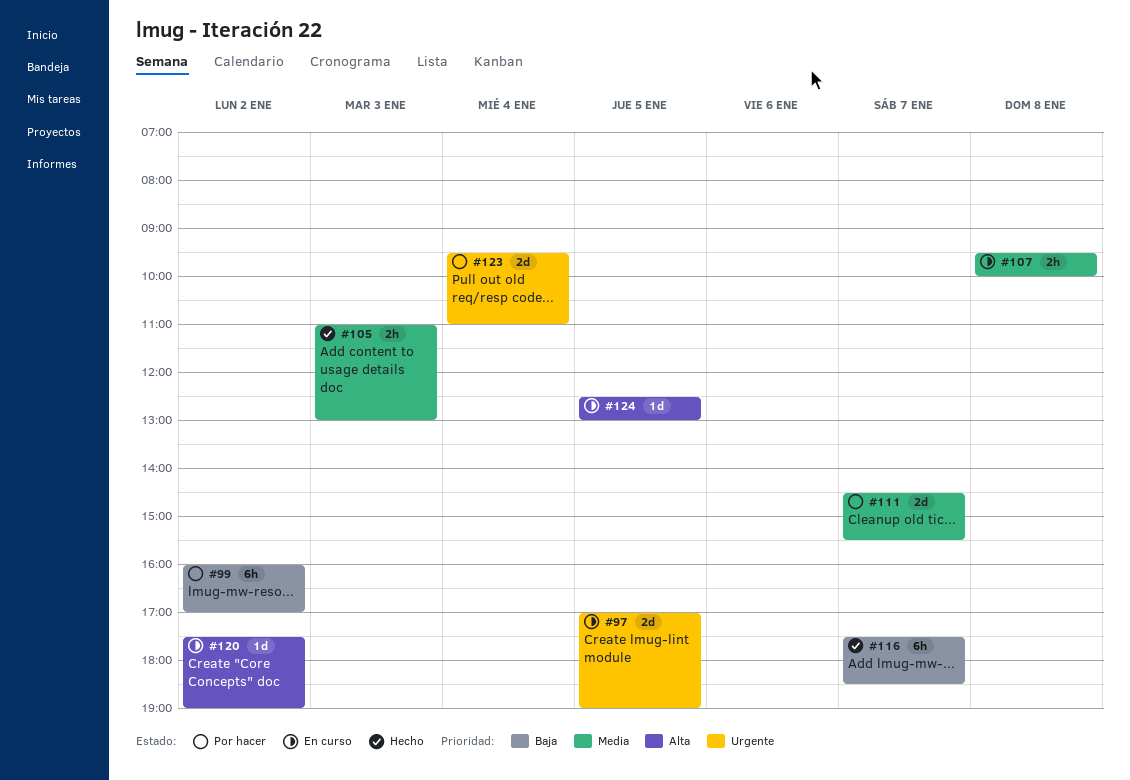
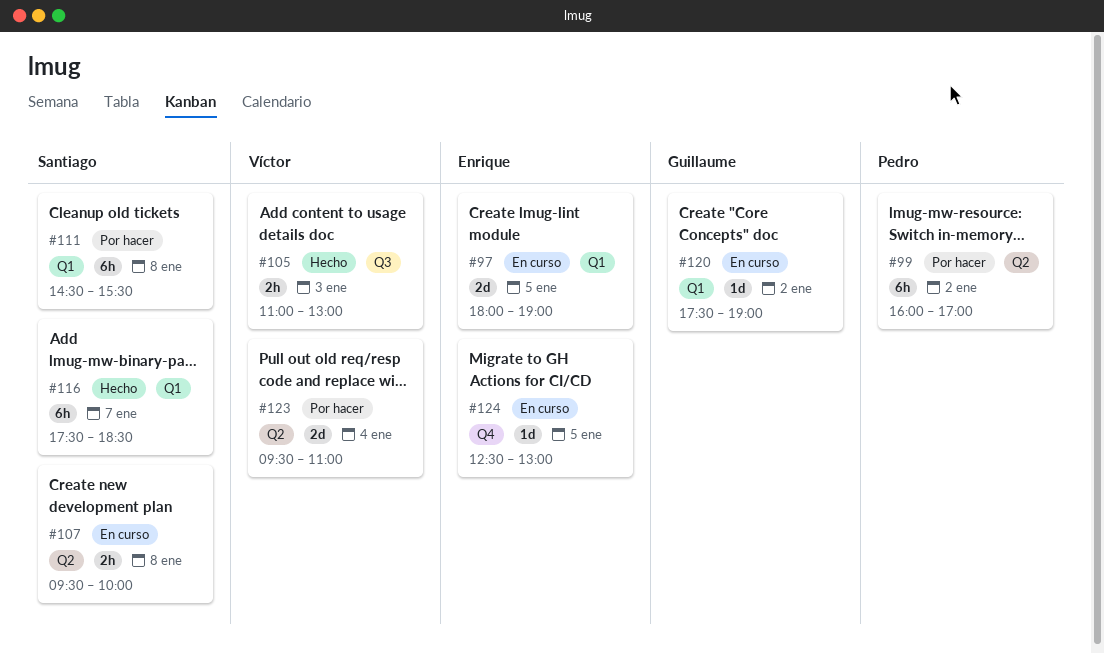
#97, begins: 17:00 -> 18:00
#111, estimate: 2d -> 6h
#111, day: Jan 7 -> Jan 8

